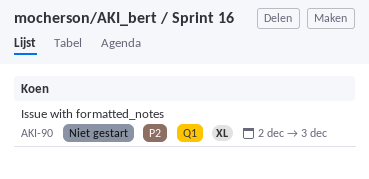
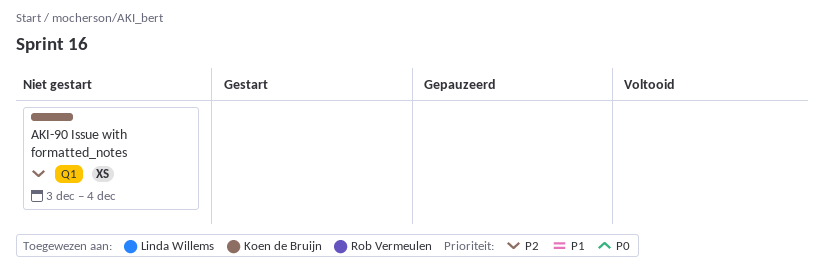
AKI-90, estimate: XL -> XS
AKI-90, start: Dec 2 -> Dec 3
AKI-90, due: Dec 3 -> Dec 4

